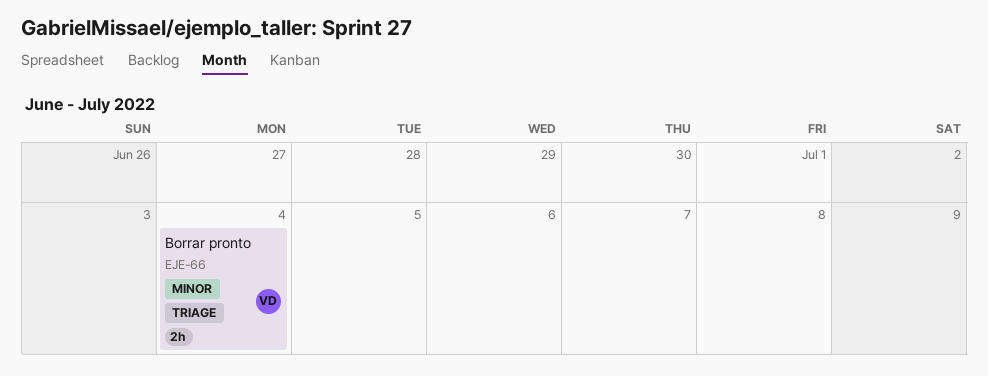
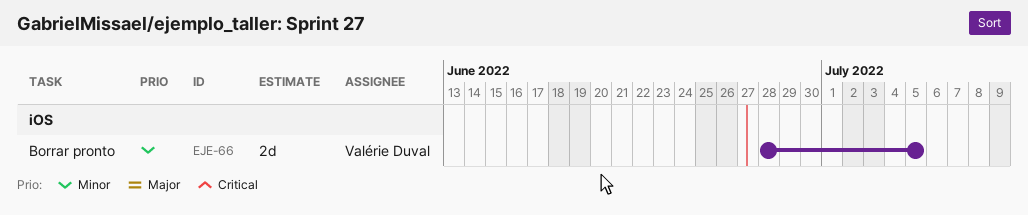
EJE-66, estimate: 2h -> 2d
EJE-66, due: Jul 4 -> Jul 5

